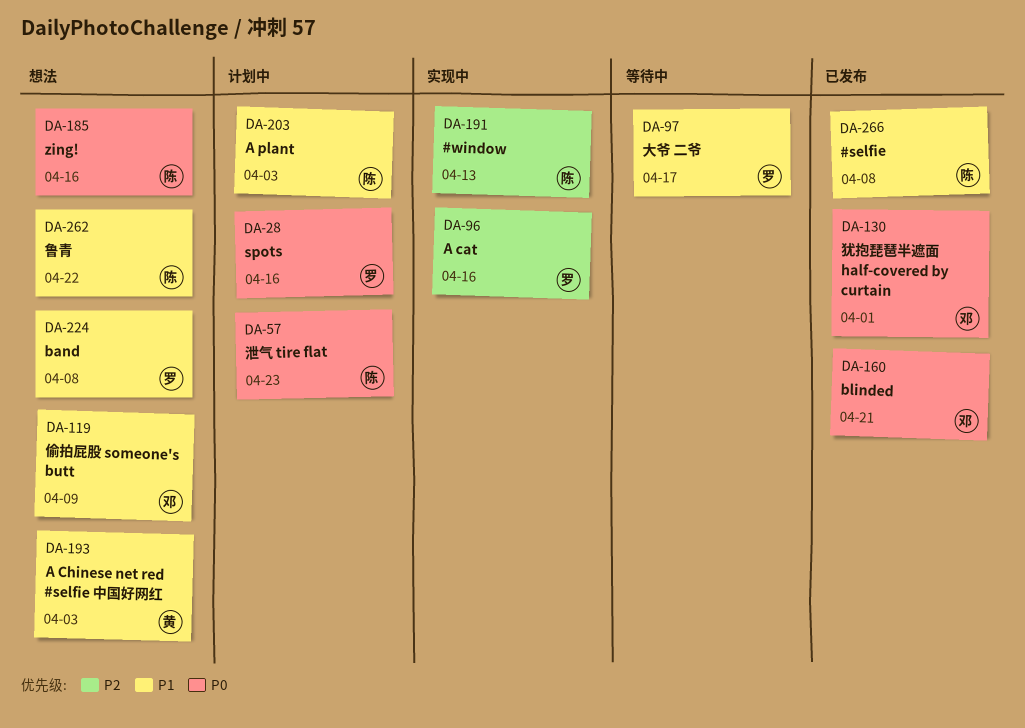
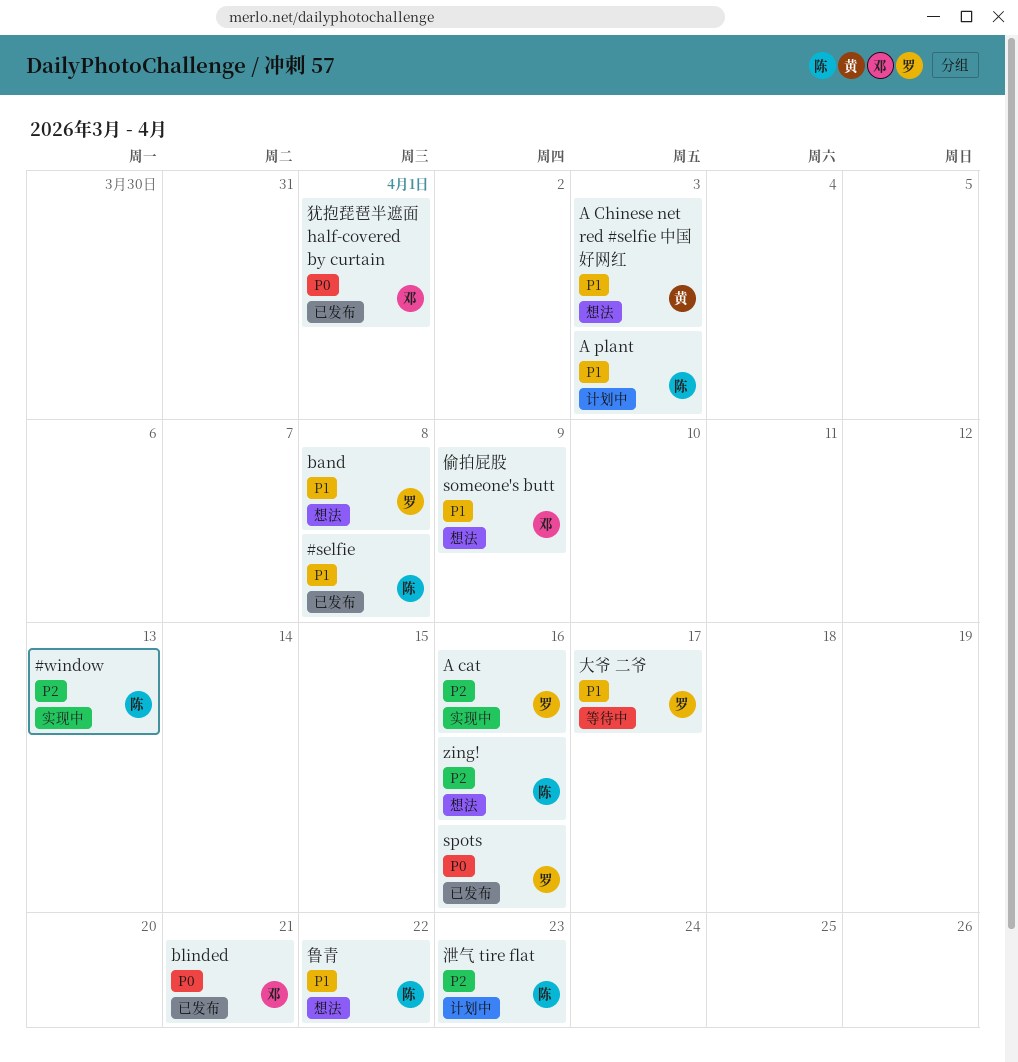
spots, status: 计划中 -> 已发布
zing!, priority: P0 -> P2
泄气 tire flat, priority: P0 -> P2

